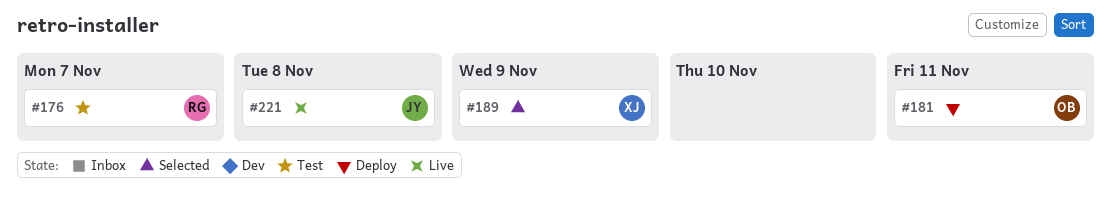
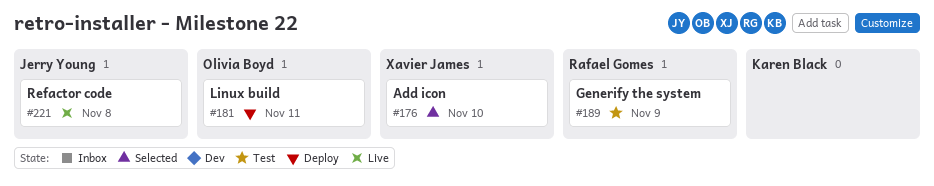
#176, status: Test -> Selected
#176, owner: Rafael Gomes -> Xavier James
#176, due: Nov 7 -> Nov 10
#189, status: Selected -> Test
#189, owner: Xavier James -> Rafael Gomes

